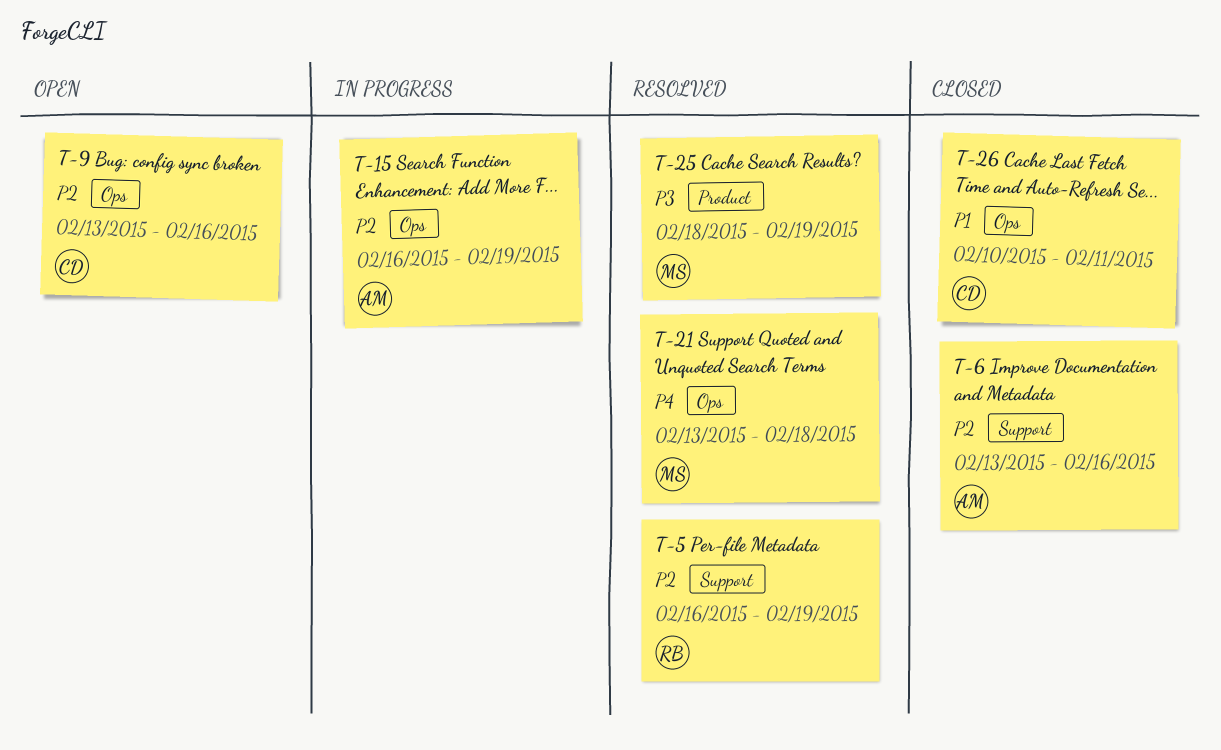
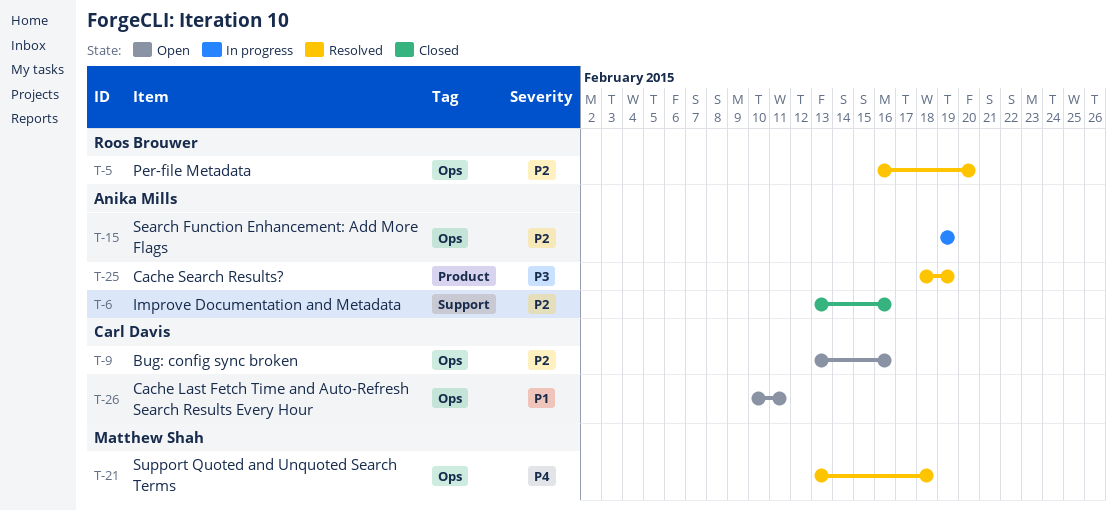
T-5, label: Support -> Ops
T-5, due: Feb 19 -> Feb 20
T-15, start: Feb 16 -> Feb 19
T-25, owner: Matthew Shah -> Anika Mills
T-26, status: Closed -> Open

